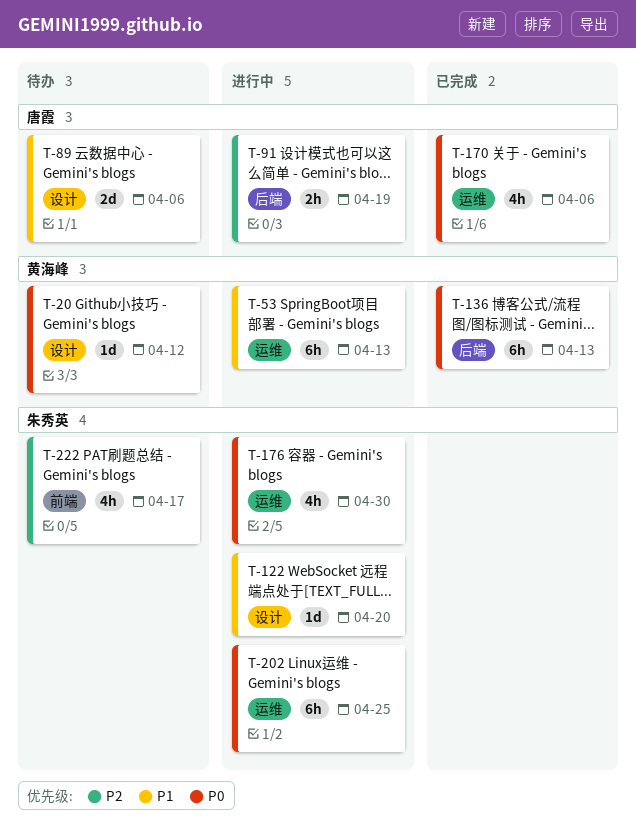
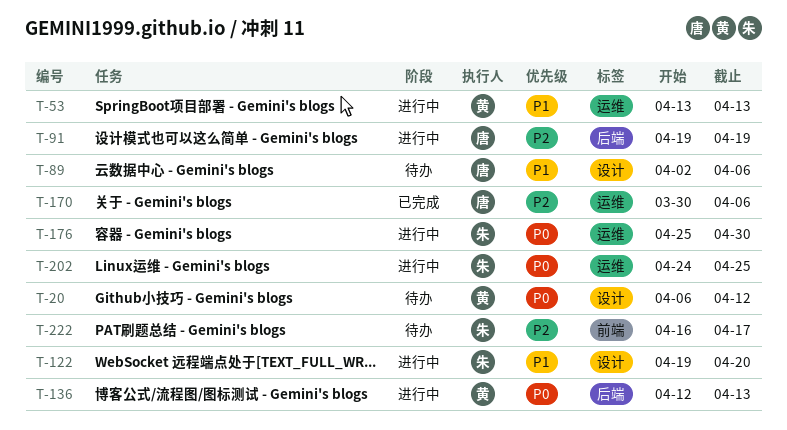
T-136, status: 已完成 -> 进行中
T-170, priority: P0 -> P2

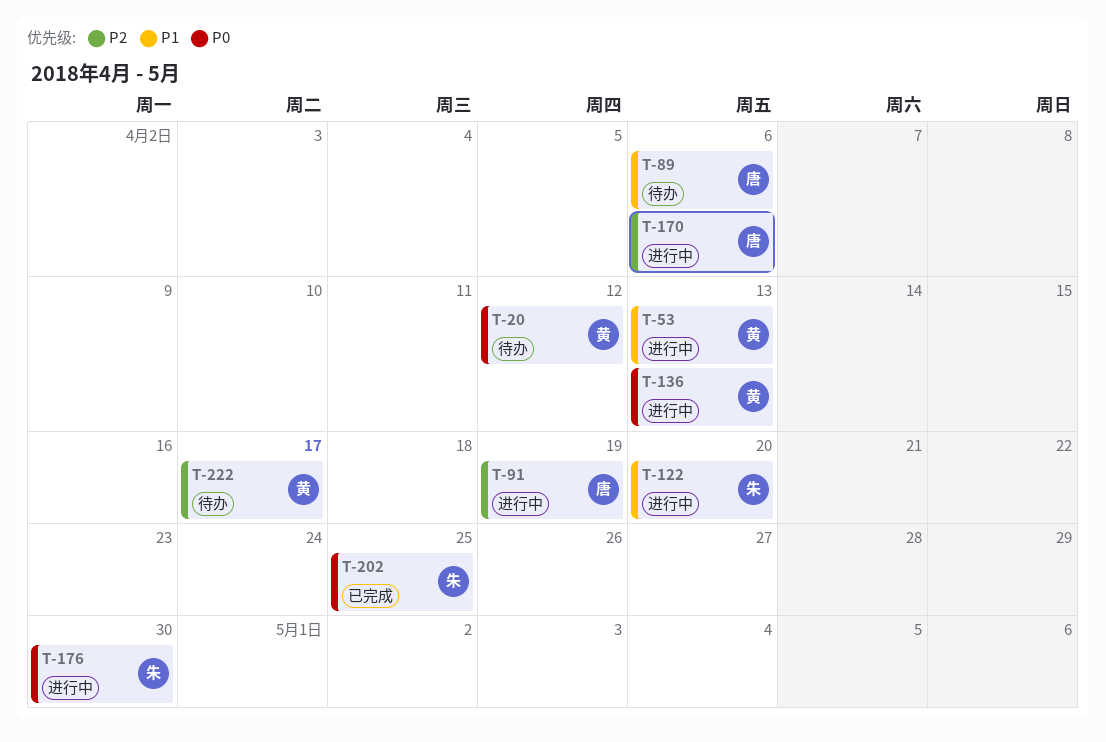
T-170, status: 已完成 -> 进行中
T-202, status: 进行中 -> 已完成
T-222, owner: 朱 -> 黄

